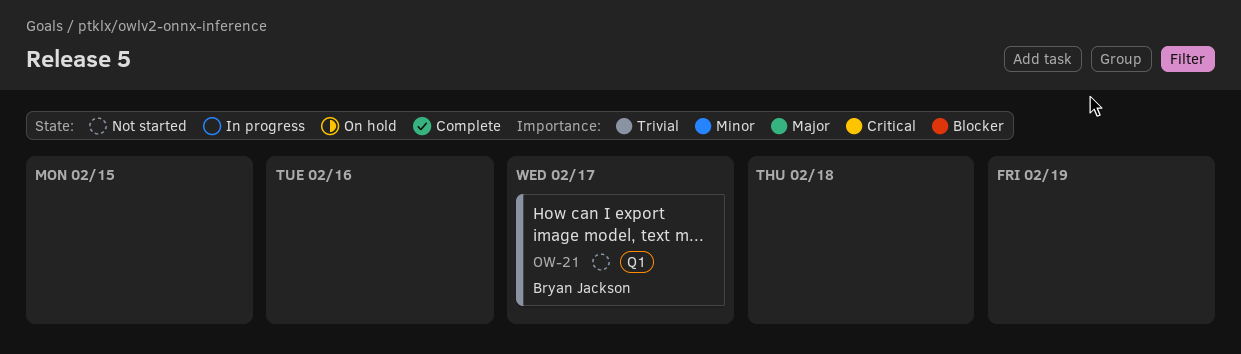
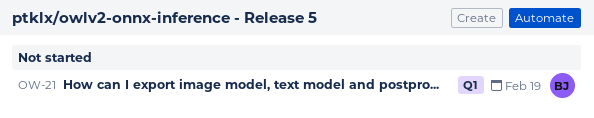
OW-21, due: Feb 17 -> Feb 19

